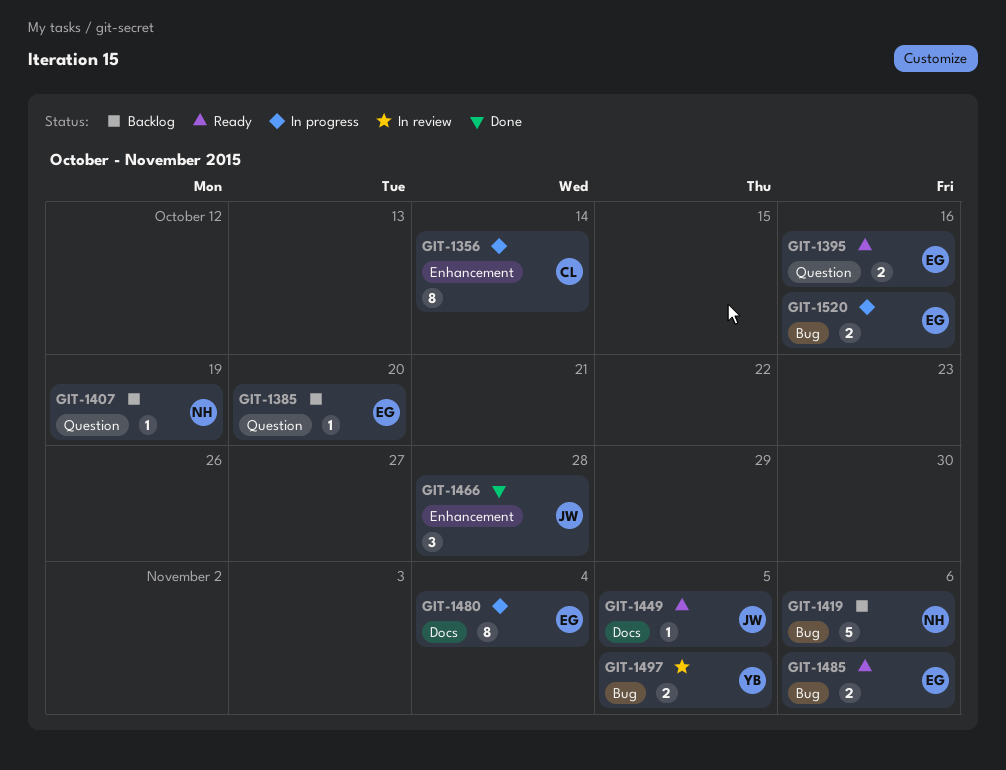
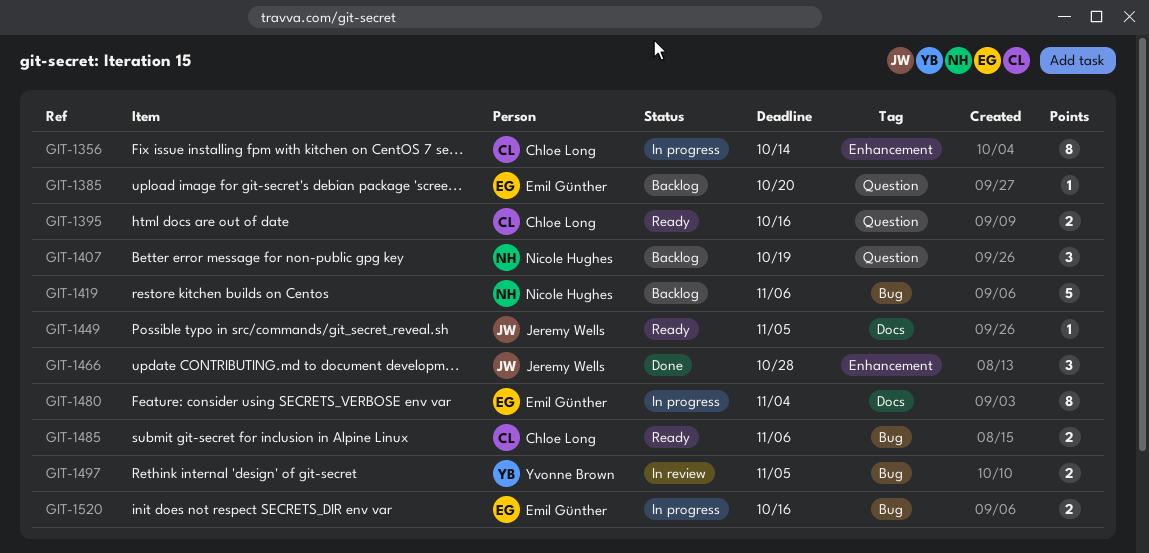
GIT-1395, owner: Emil Günther -> Chloe Long
GIT-1407, estimate: 1 -> 3
GIT-1485, owner: Emil Günther -> Chloe Long

